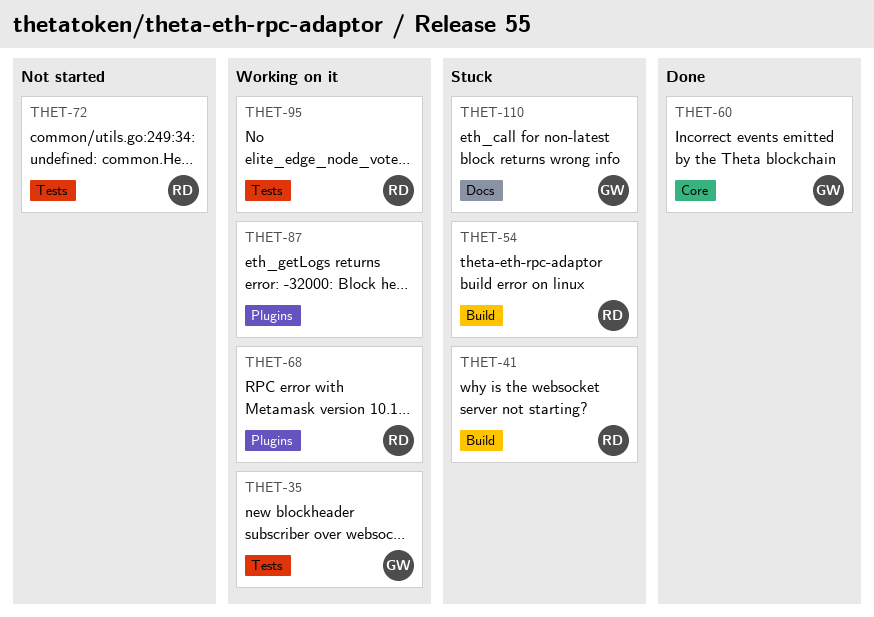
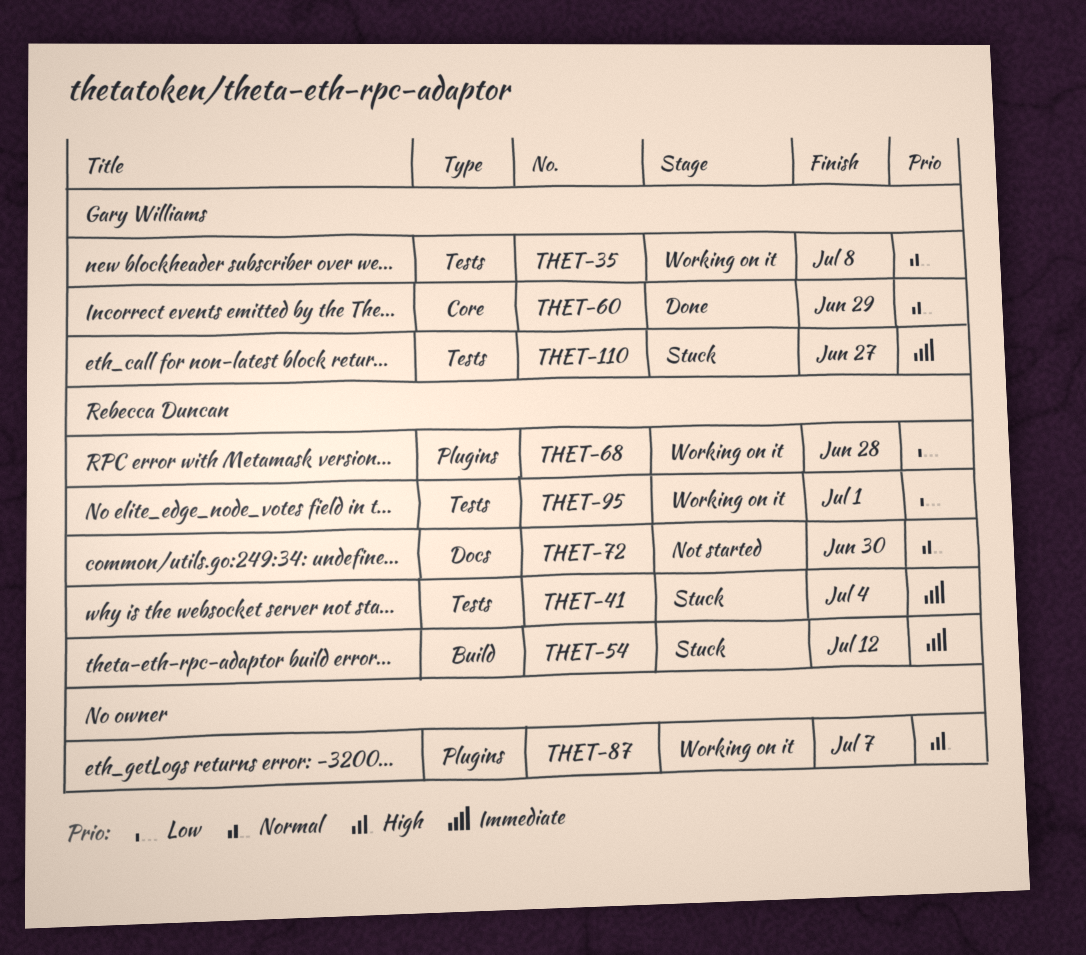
THET-41, label: Build -> Tests
THET-72, label: Tests -> Docs
THET-110, label: Docs -> Tests

